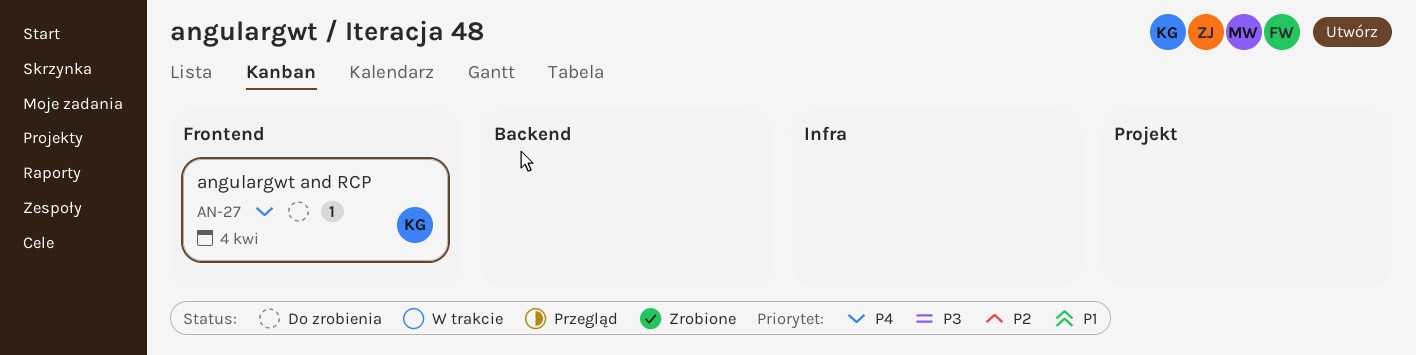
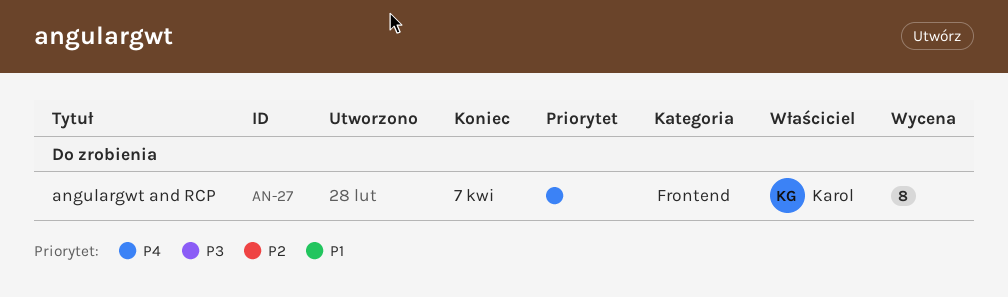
AN-27, estimate: 1 -> 8
AN-27, due: Apr 4 -> Apr 7

